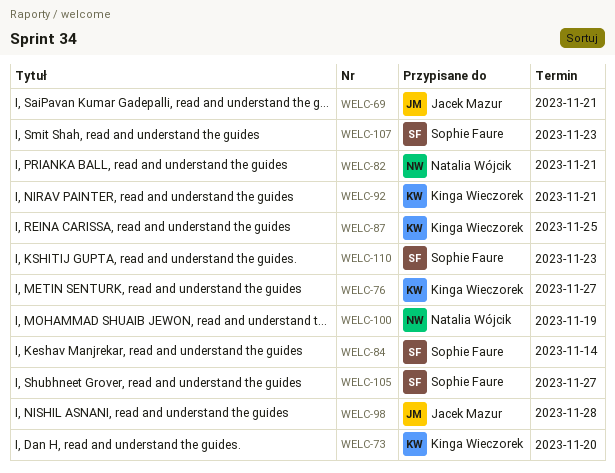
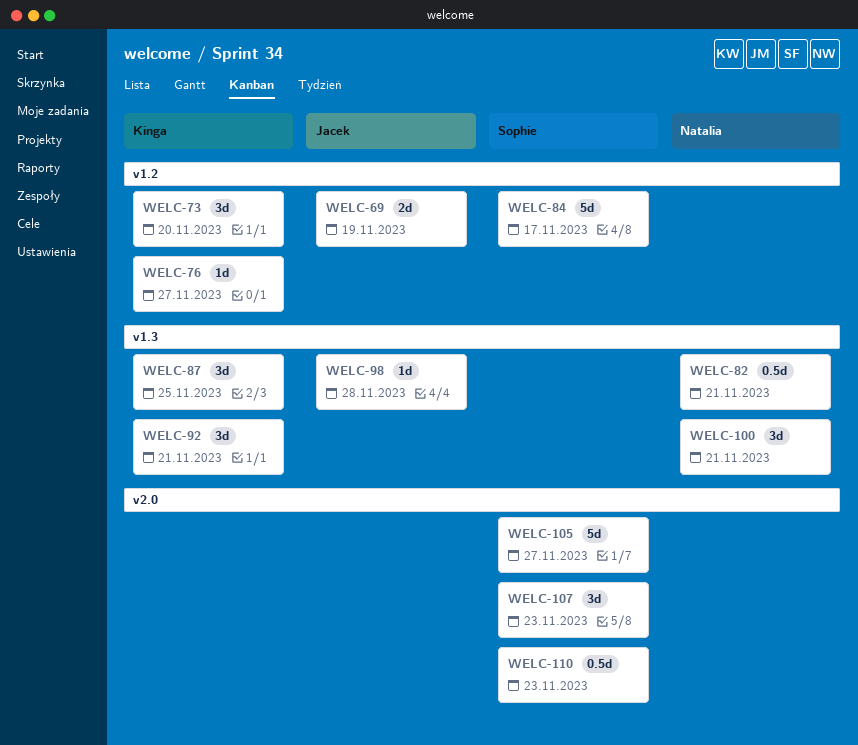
WELC-69, due: Nov 21 -> Nov 19
WELC-84, due: Nov 14 -> Nov 17
WELC-100, due: Nov 19 -> Nov 21

